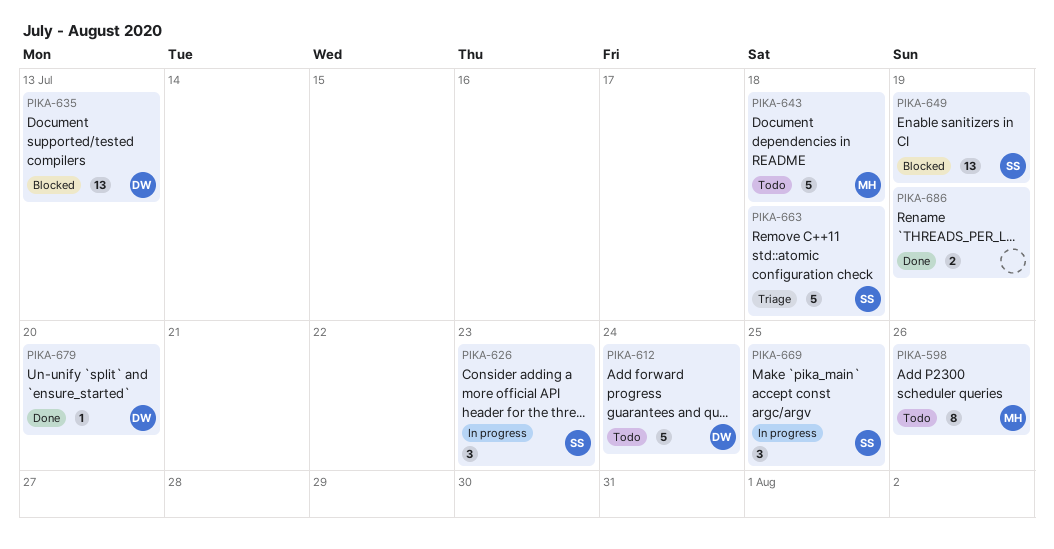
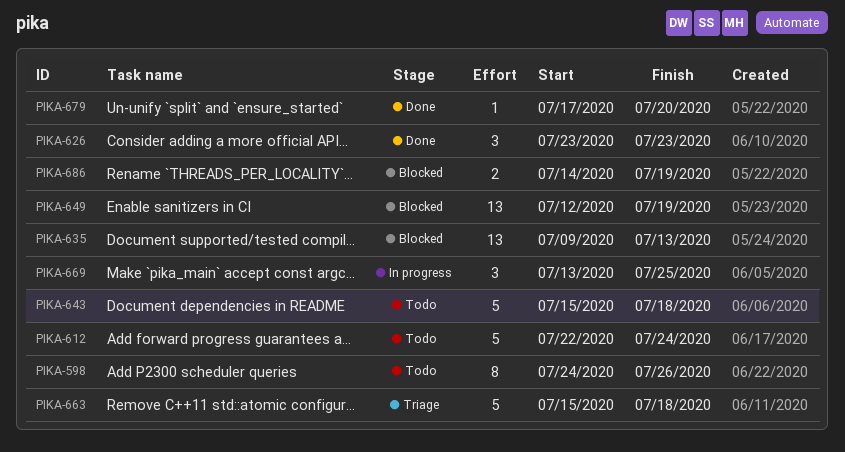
PIKA-626, status: In progress -> Done
PIKA-686, status: Done -> Blocked

